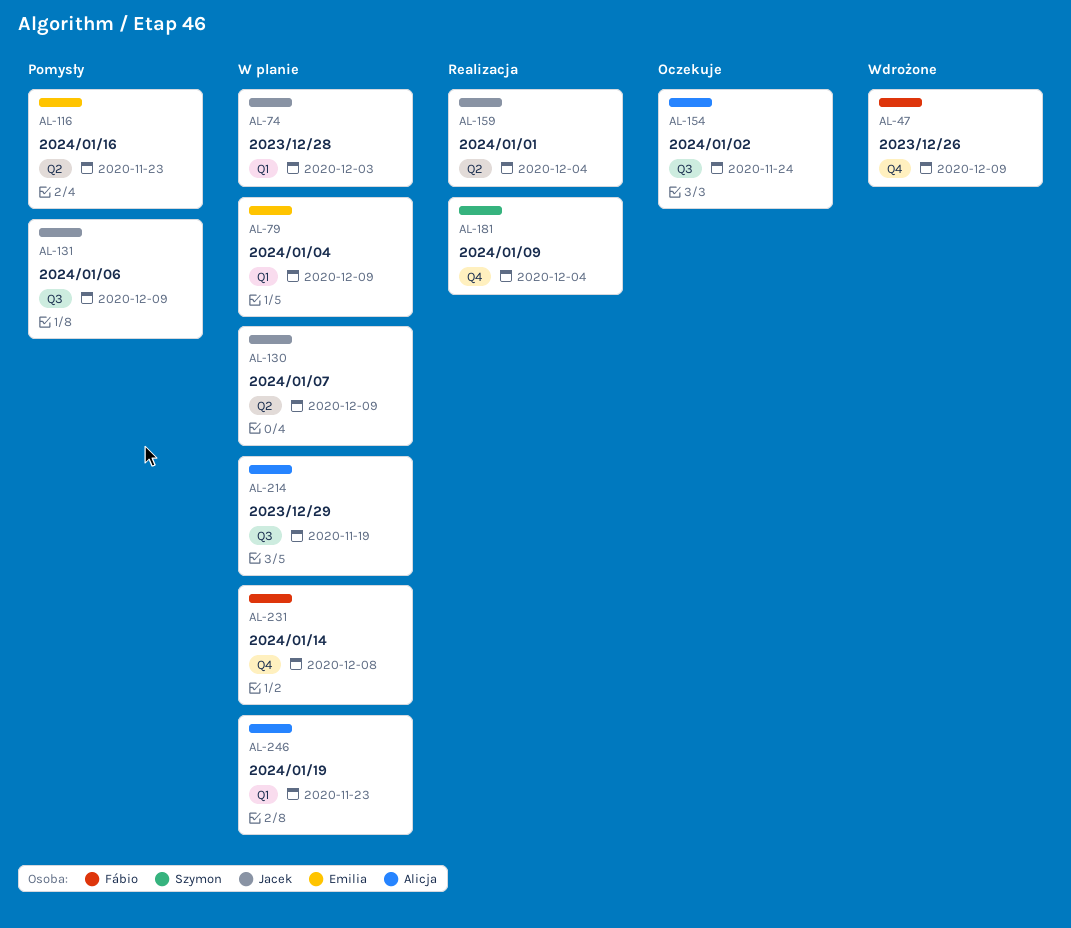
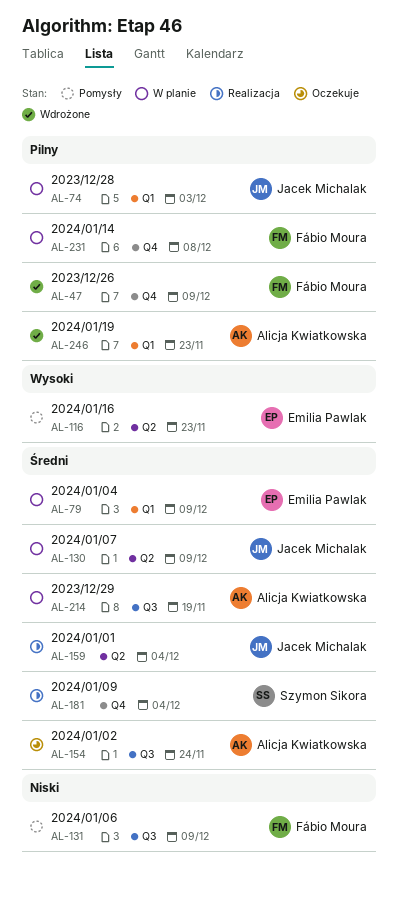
AL-131, owner: Jacek Michalak -> Fábio Moura
AL-246, status: W planie -> Wdrożone

